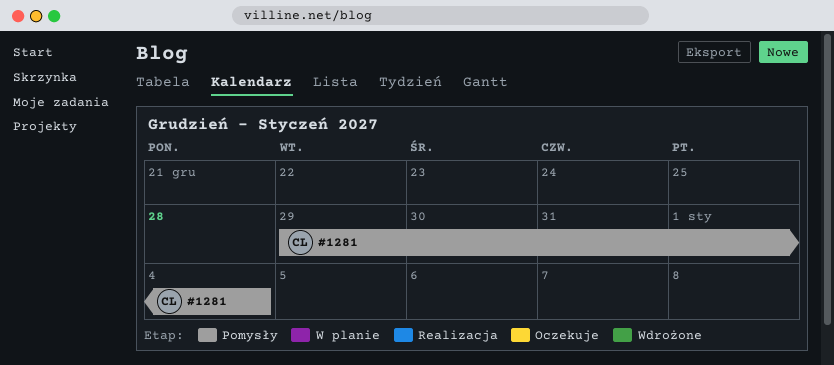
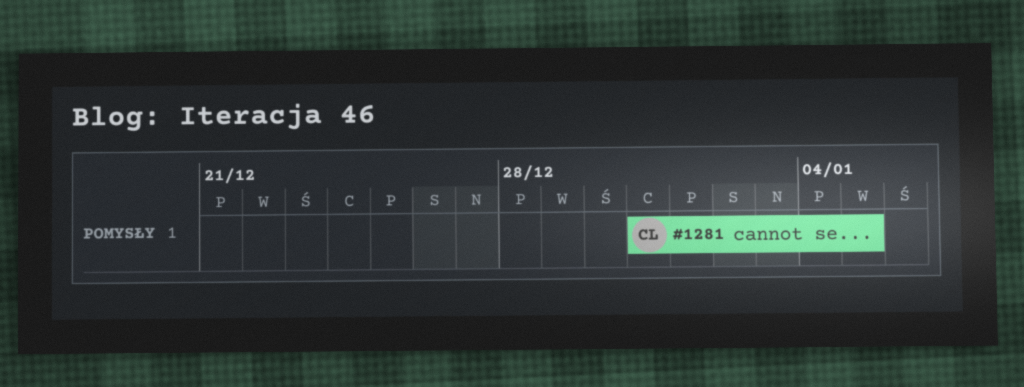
#1281, start: Dec 29 -> Dec 31
#1281, due: Jan 4 -> Jan 5

